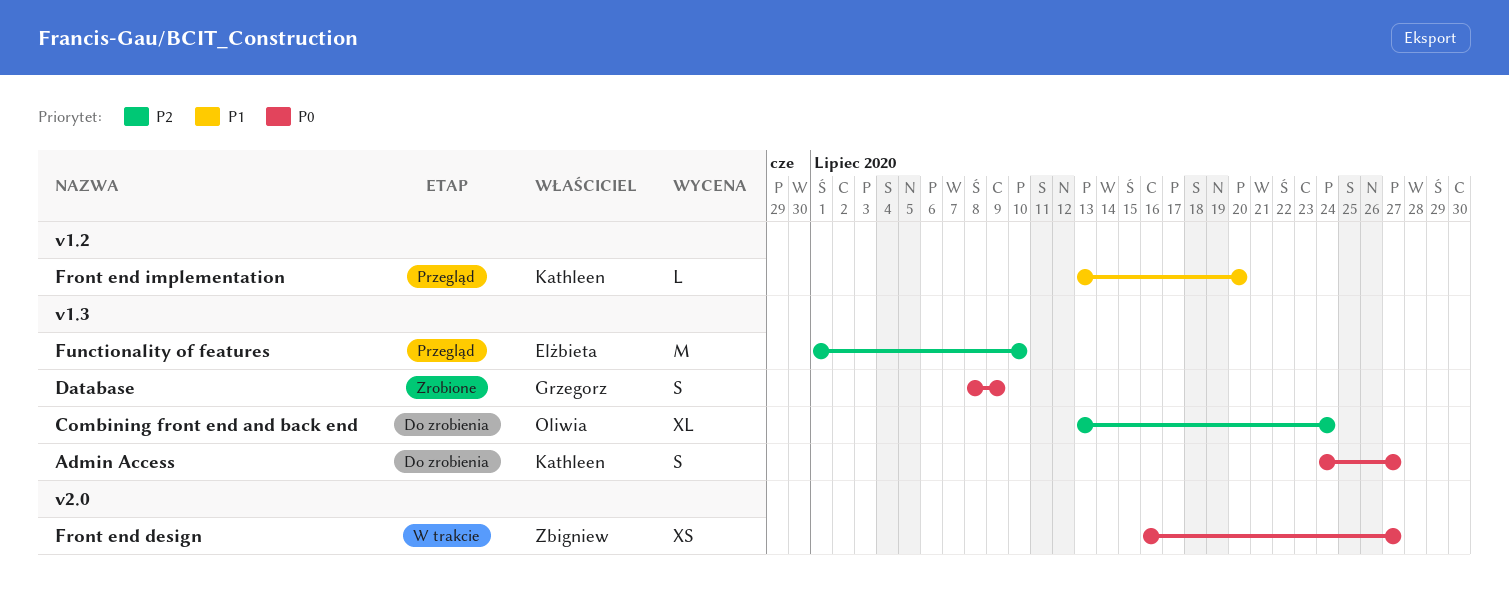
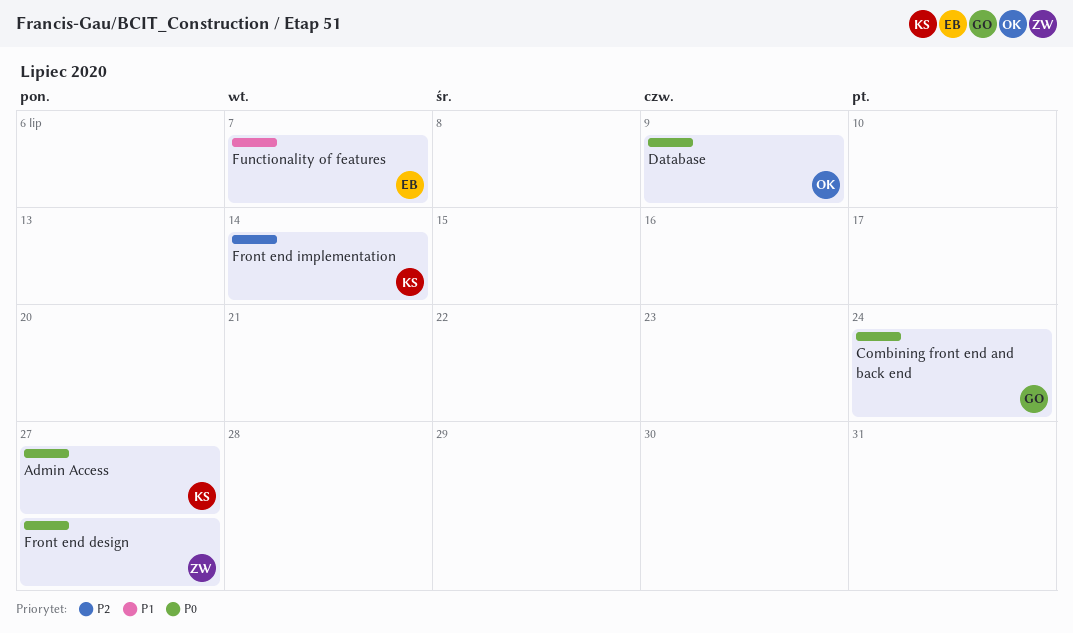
Combining front end and back end, owner: Oliwia -> Grzegorz
Combining front end and back end, priority: P2 -> P0
Database, owner: Grzegorz -> Oliwia
Front end implementation, priority: P1 -> P2
Front end implementation, due: Jul 20 -> Jul 14
Functionality of features, priority: P2 -> P1
Functionality of features, due: Jul 10 -> Jul 7

